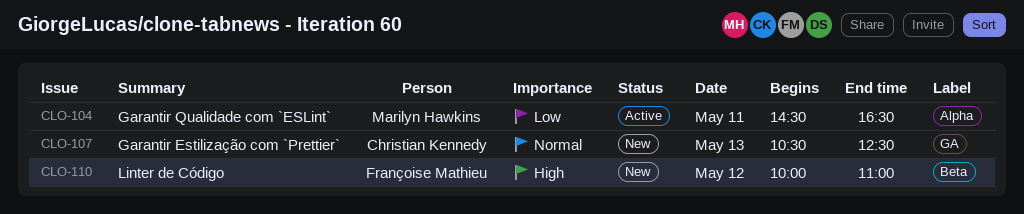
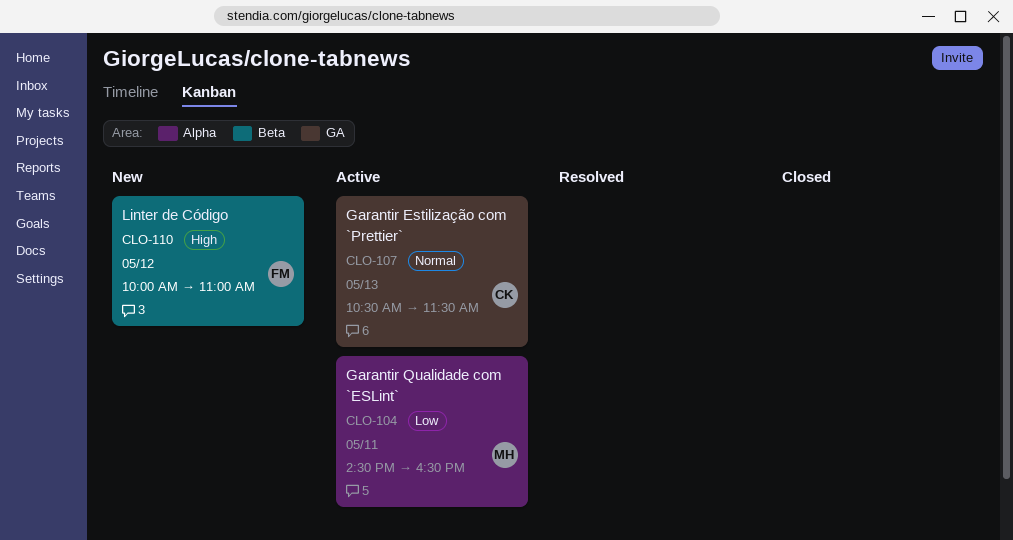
CLO-107, status: New -> Active
CLO-107, ends: 12:30 -> 11:30

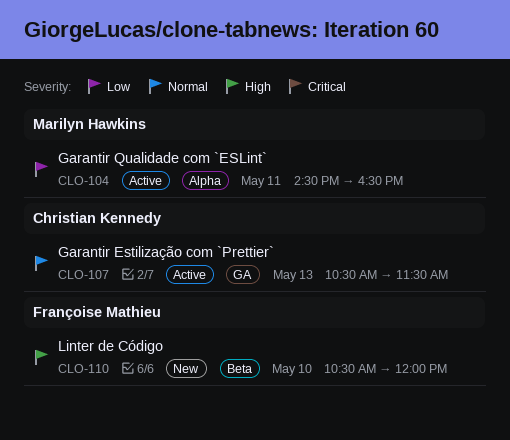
CLO-110, day: May 12 -> May 10
CLO-110, begins: 10:00 -> 10:30
CLO-110, ends: 11:00 -> 12:00

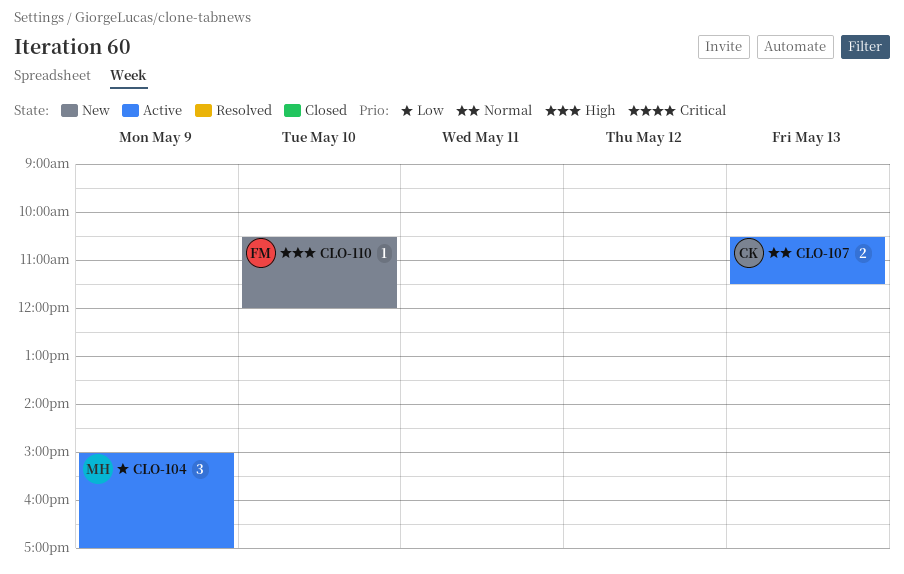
CLO-104, day: May 11 -> May 9
CLO-104, begins: 14:30 -> 15:00
CLO-104, ends: 16:30 -> 17:00

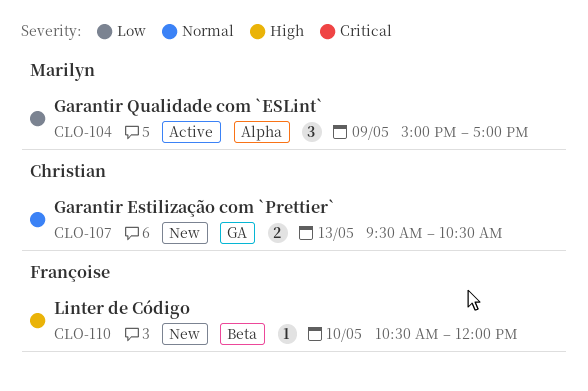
CLO-107, status: Active -> New
CLO-107, begins: 10:30 -> 09:30
CLO-107, ends: 11:30 -> 10:30

